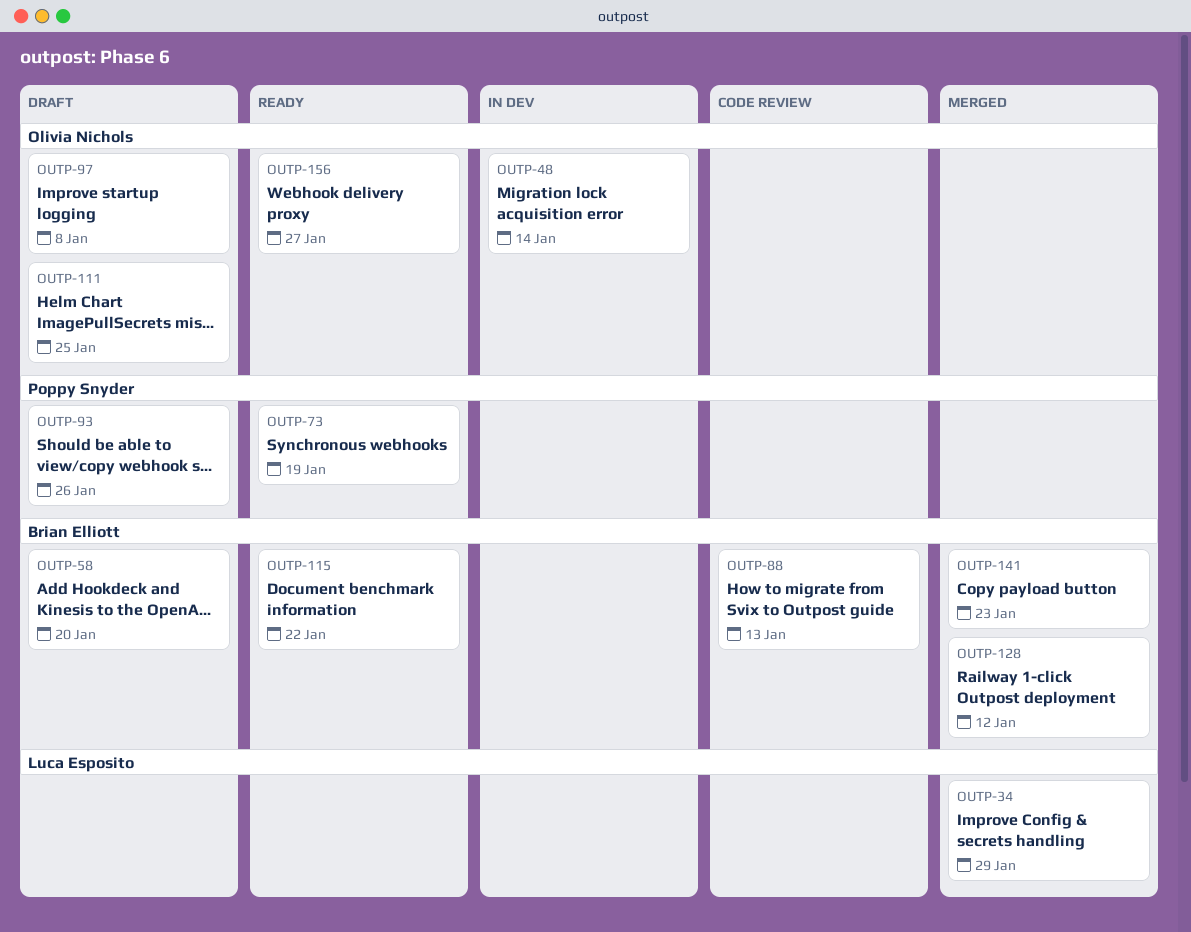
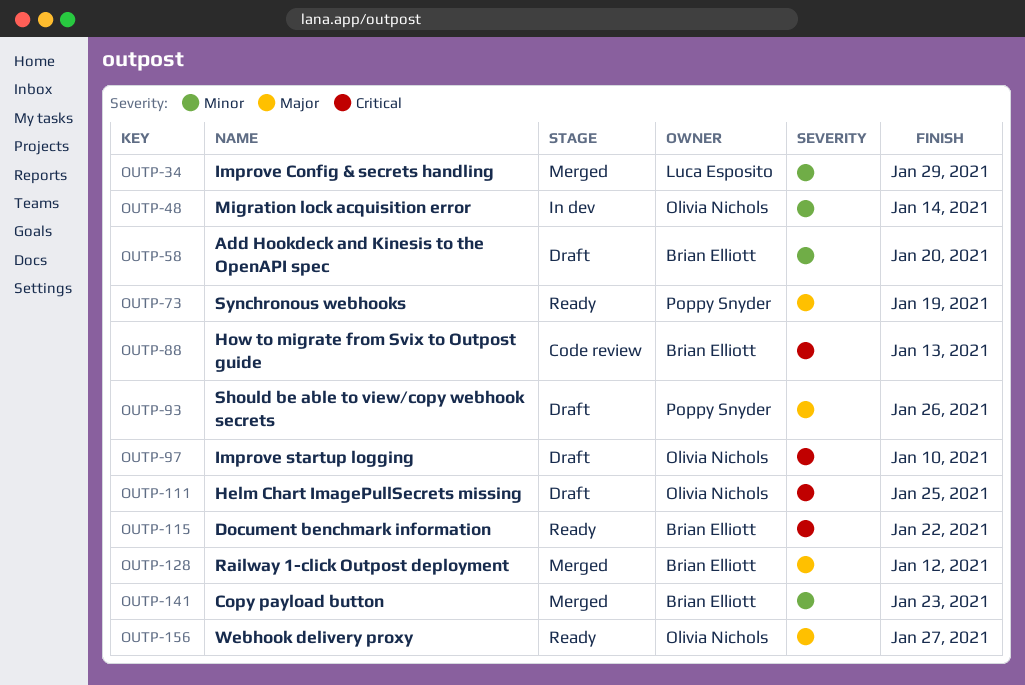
OUTP-97, due: Jan 8 -> Jan 10

